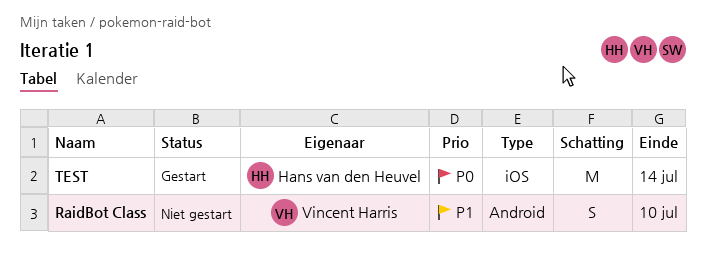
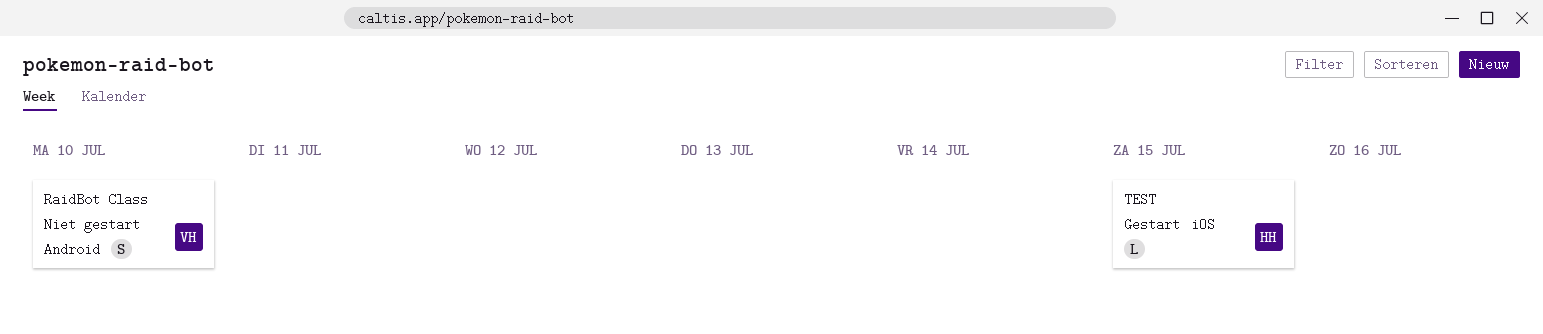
TEST, estimate: M -> L
TEST, due: Jul 14 -> Jul 15

